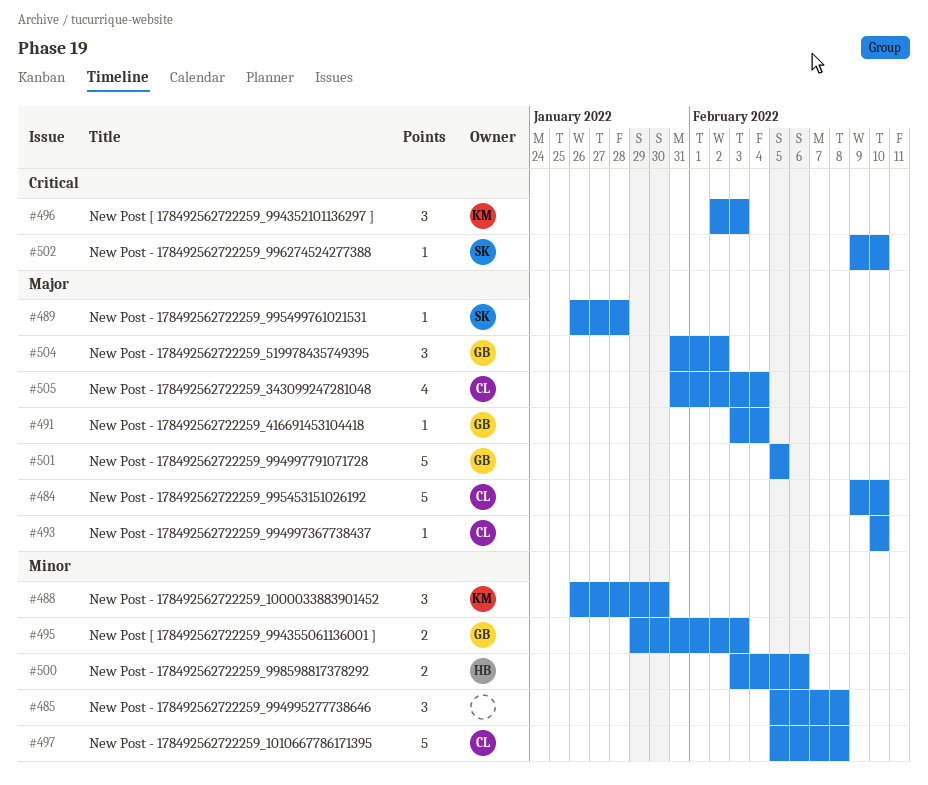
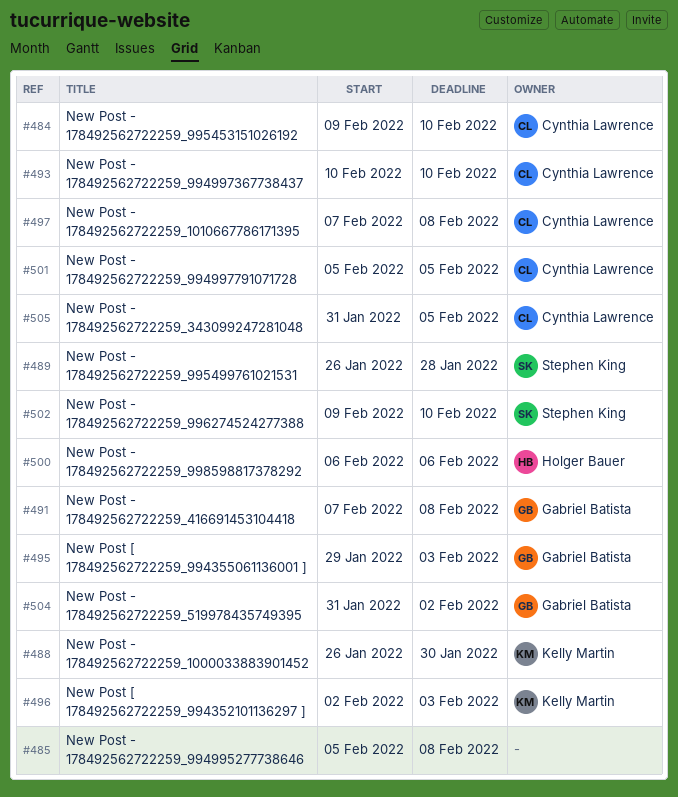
#491, start: Feb 3 -> Feb 7
#491, due: Feb 4 -> Feb 8
#497, start: Feb 5 -> Feb 7
#500, start: Feb 3 -> Feb 6
#501, owner: Gabriel Batista -> Cynthia Lawrence
#505, due: Feb 4 -> Feb 5

